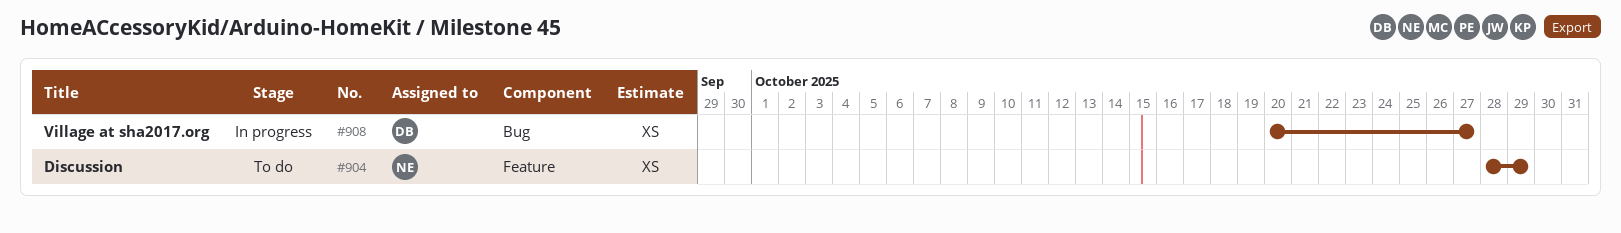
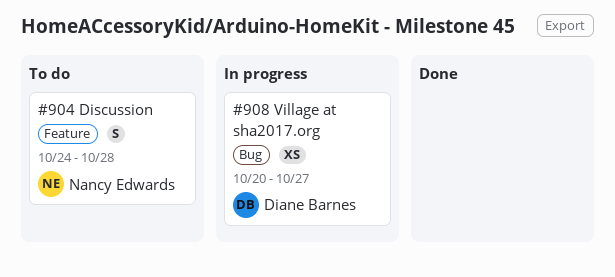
#904, estimate: XS -> S
#904, start: Oct 28 -> Oct 24
#904, due: Oct 29 -> Oct 28

